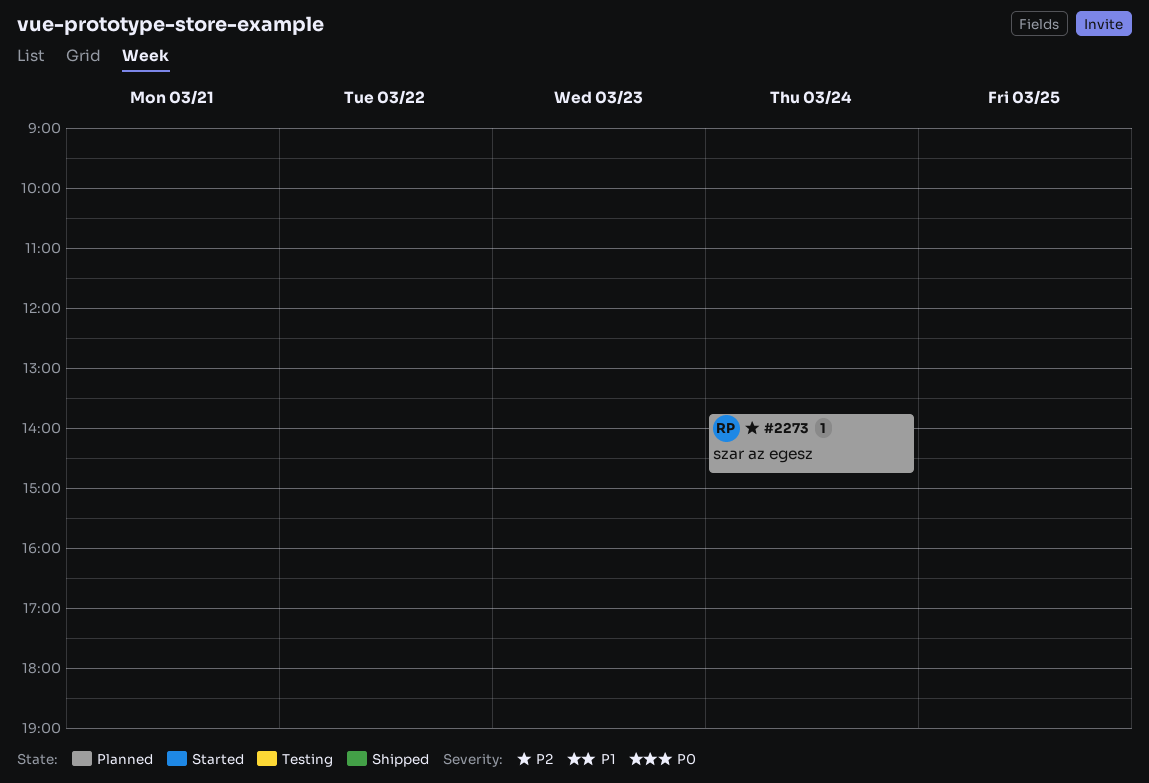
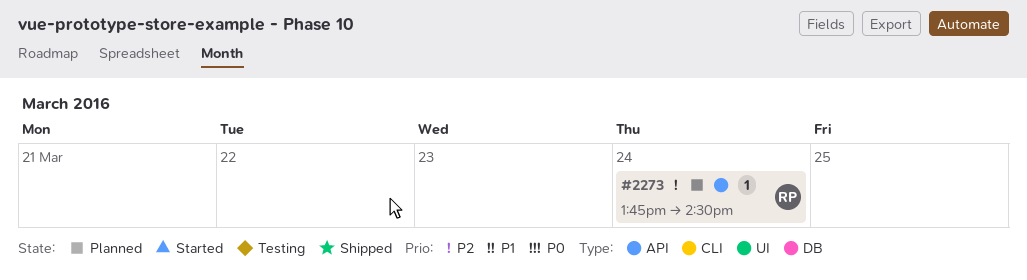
#2273, ends: 14:45 -> 14:30

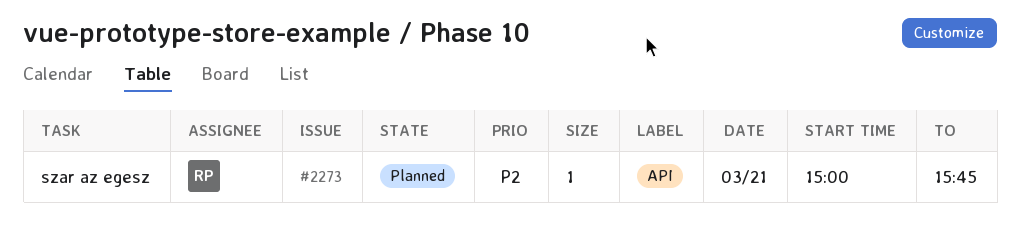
#2273, day: Mar 24 -> Mar 21
#2273, begins: 13:45 -> 15:00
#2273, ends: 14:30 -> 15:45

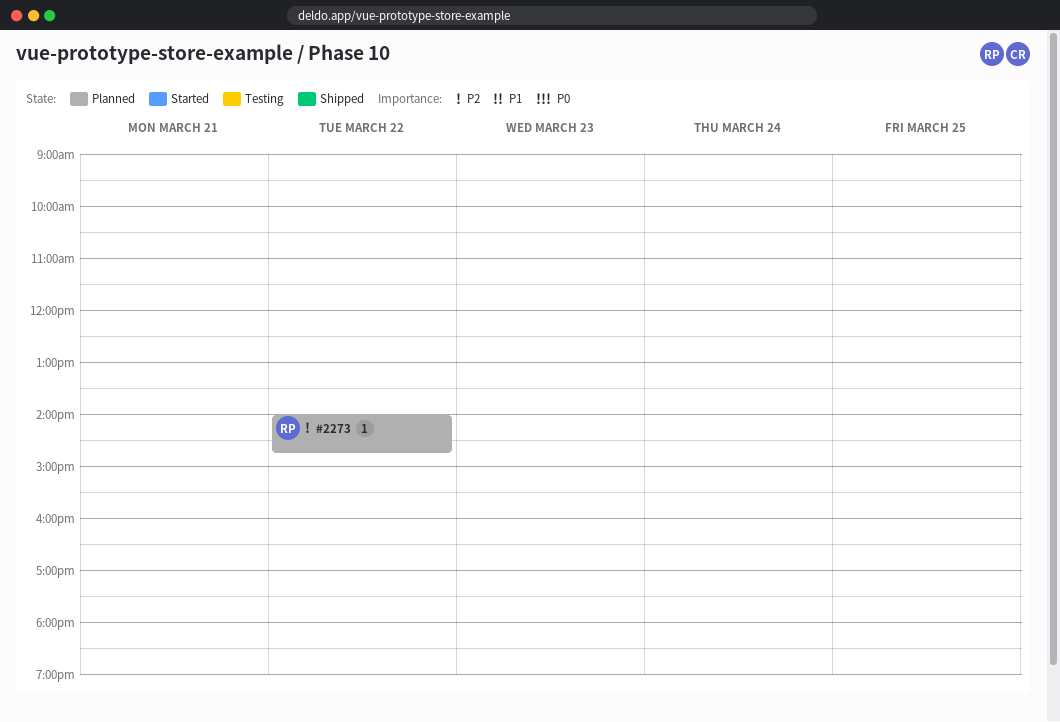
#2273, day: Mar 21 -> Mar 22
#2273, begins: 15:00 -> 14:00
#2273, ends: 15:45 -> 14:45

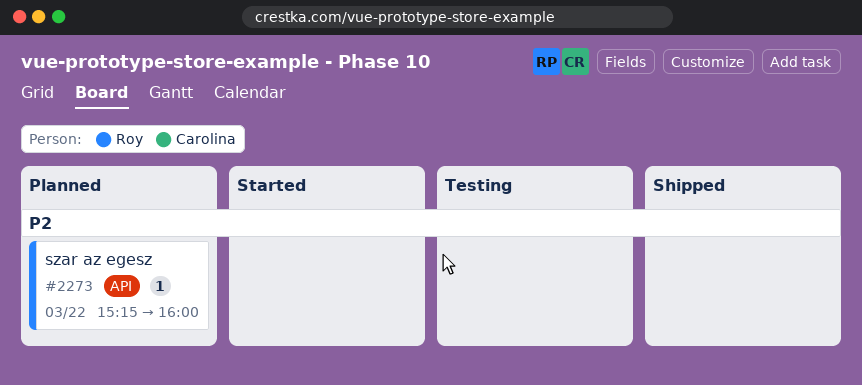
#2273, begins: 14:00 -> 15:15
#2273, ends: 14:45 -> 16:00

